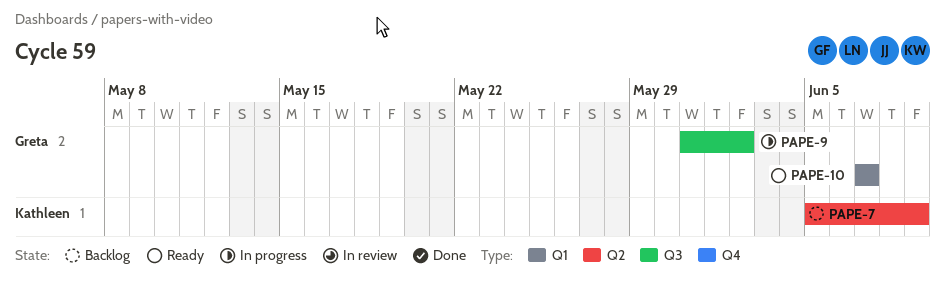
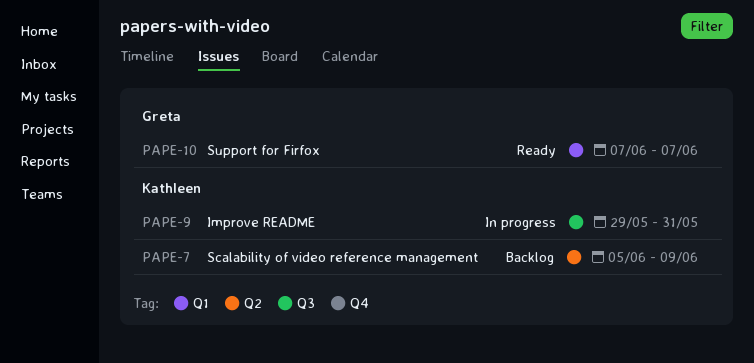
PAPE-9, owner: Greta -> Kathleen
PAPE-9, start: May 31 -> May 29
PAPE-9, due: Jun 2 -> May 31

